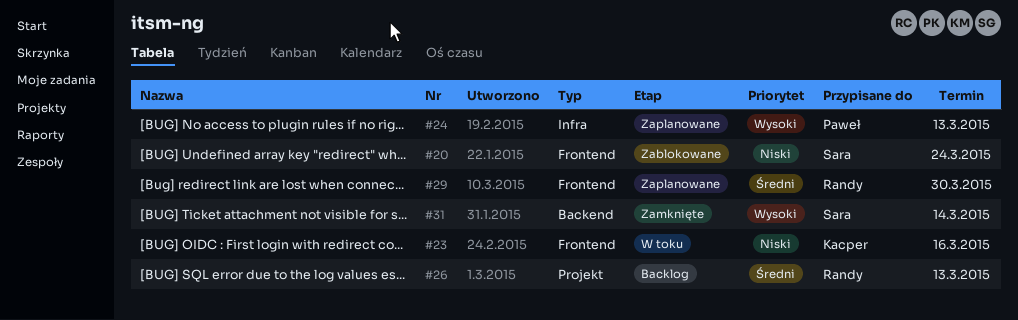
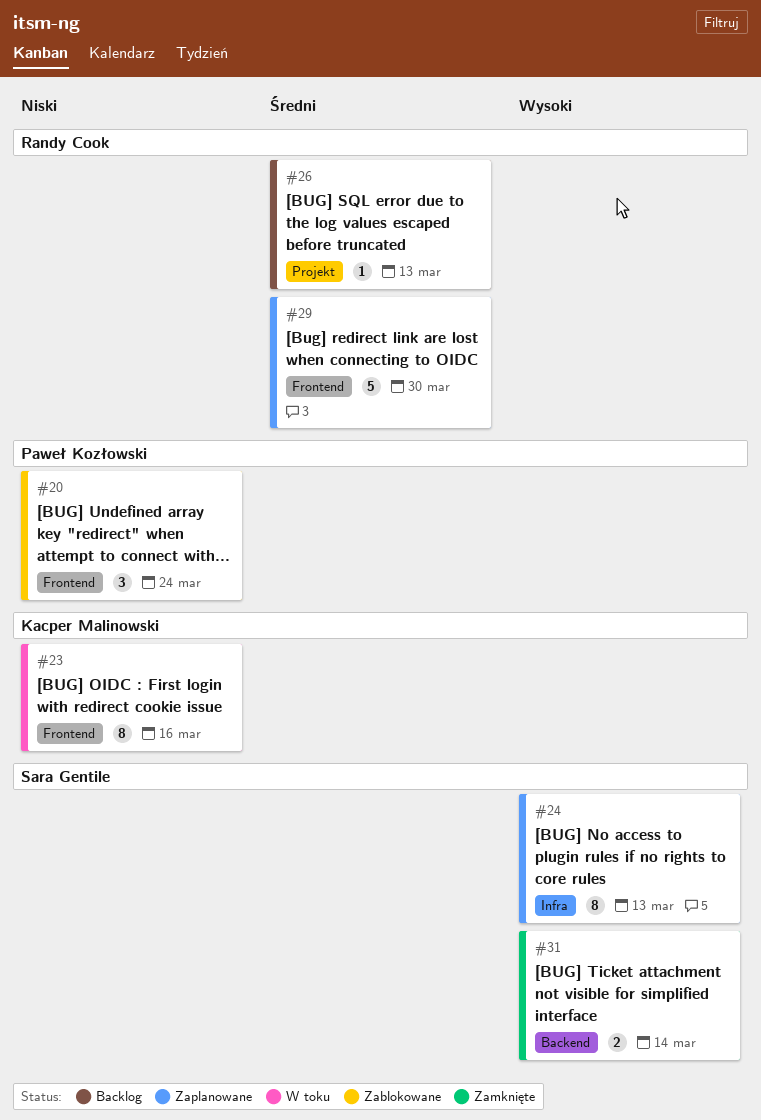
#20, owner: Sara Gentile -> Paweł Kozłowski
#24, owner: Paweł Kozłowski -> Sara Gentile

